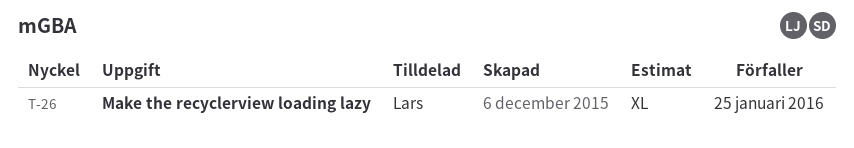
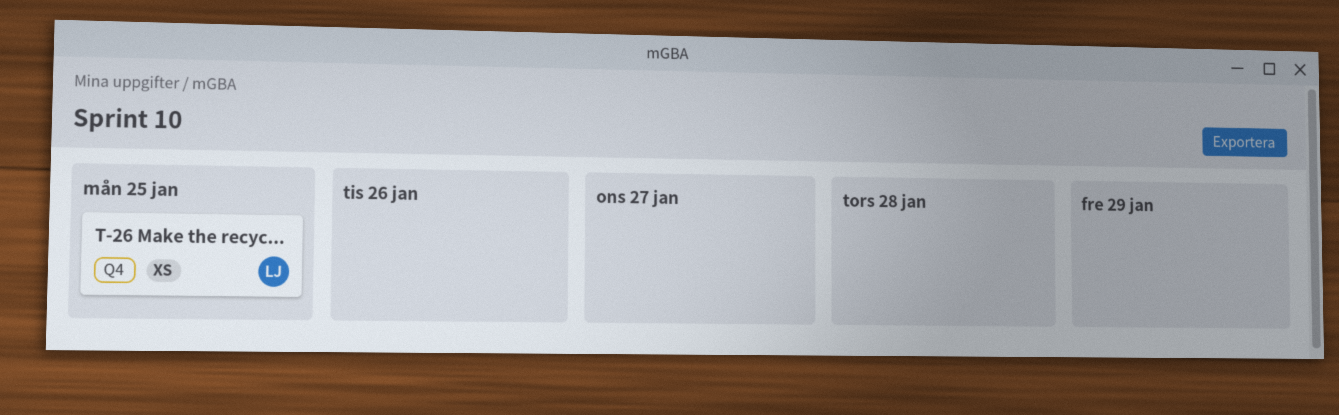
T-26, estimate: XL -> XS

